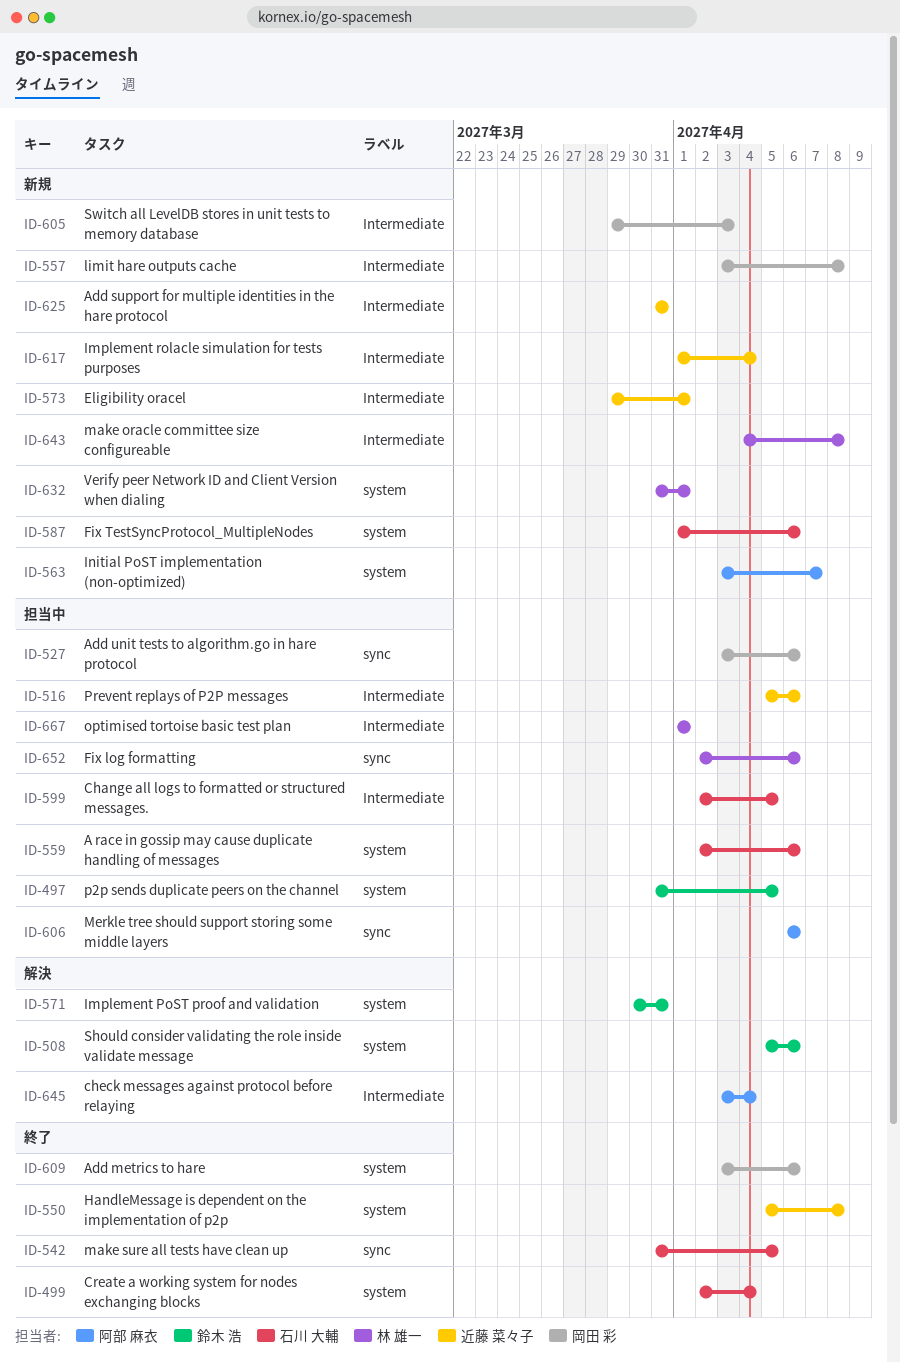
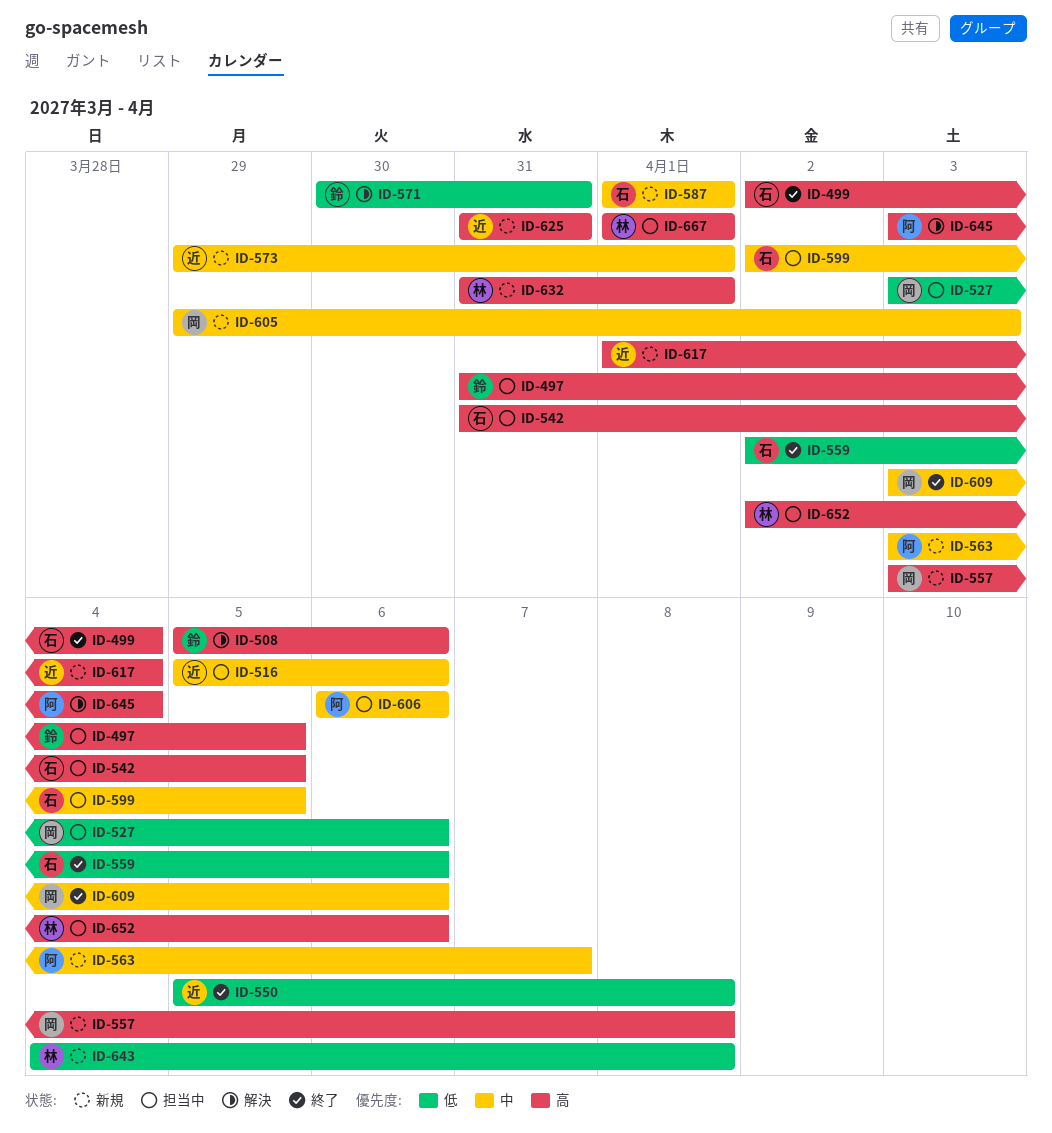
ID-542, status: 終了 -> 担当中
ID-559, status: 担当中 -> 終了
ID-587, due: Apr 6 -> Apr 1

